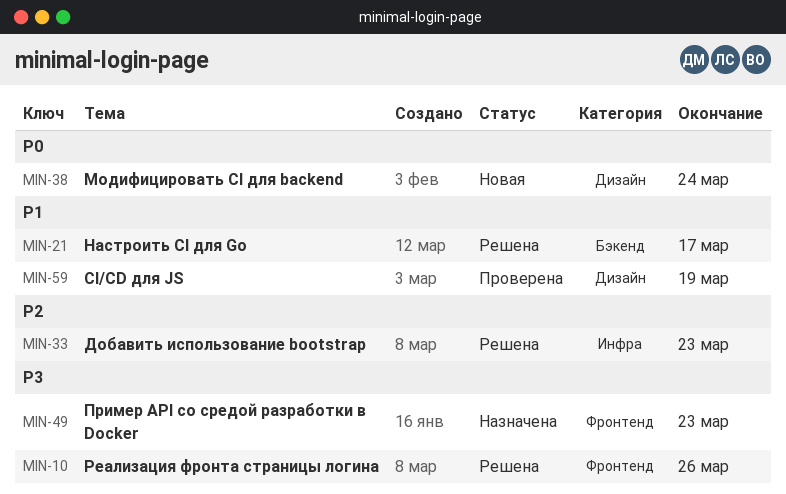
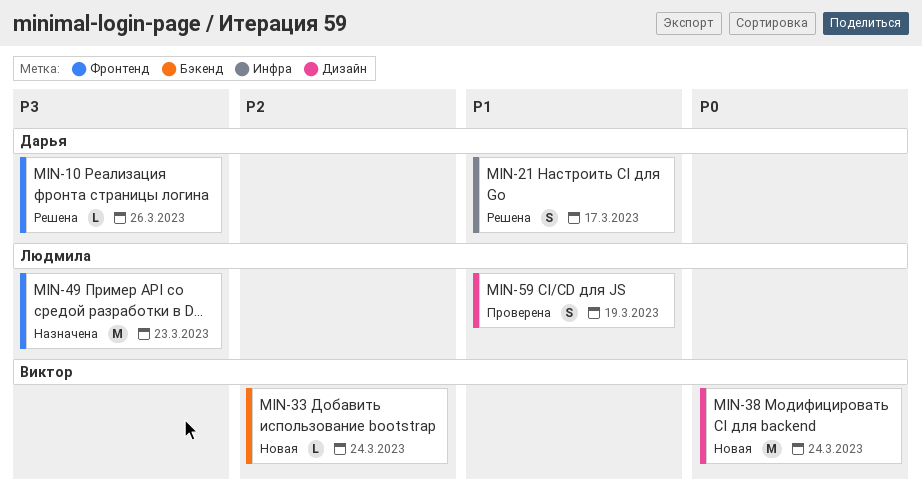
MIN-21, label: Бэкенд -> Инфра
MIN-33, status: Решена -> Новая
MIN-33, label: Инфра -> Бэкенд
MIN-33, due: Mar 23 -> Mar 24

